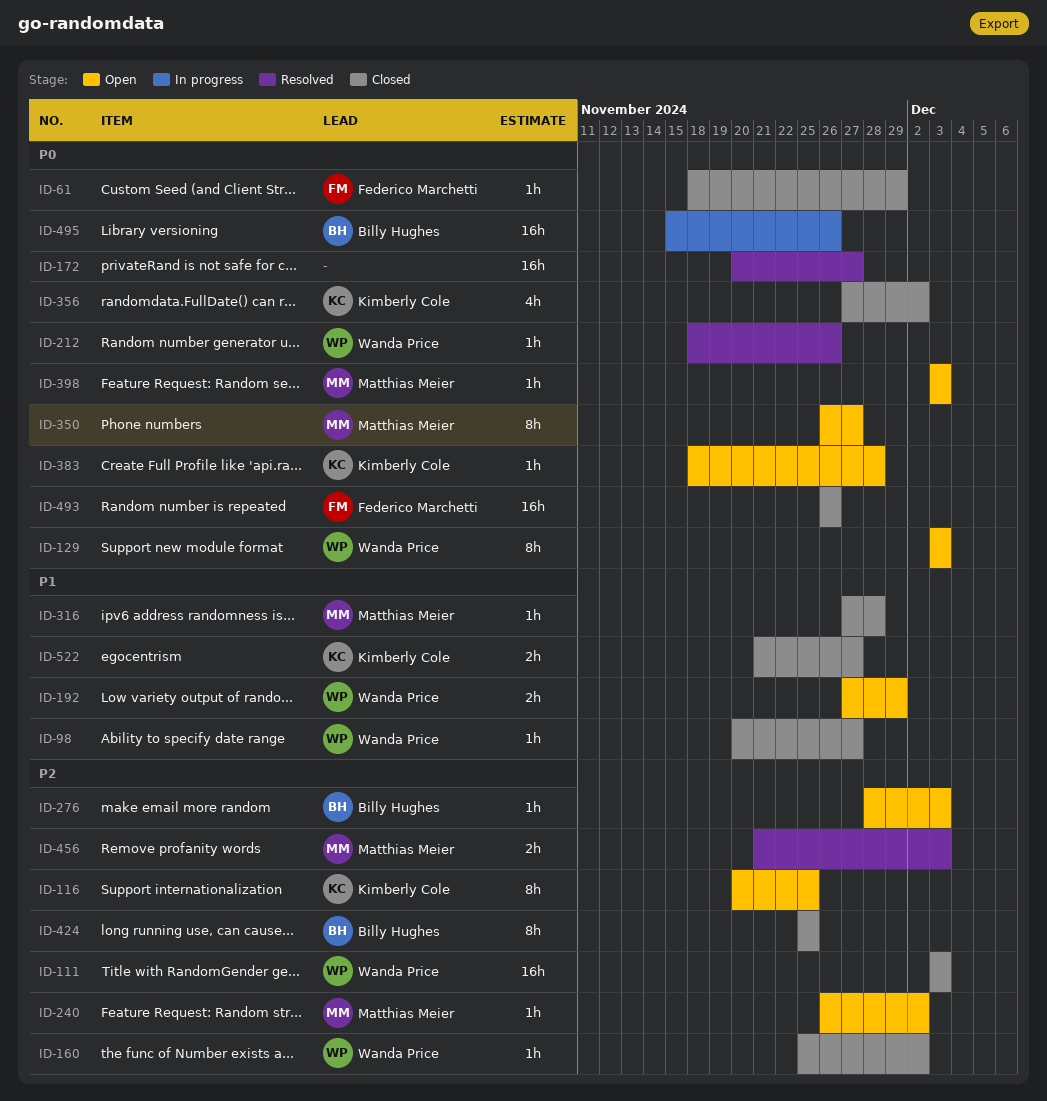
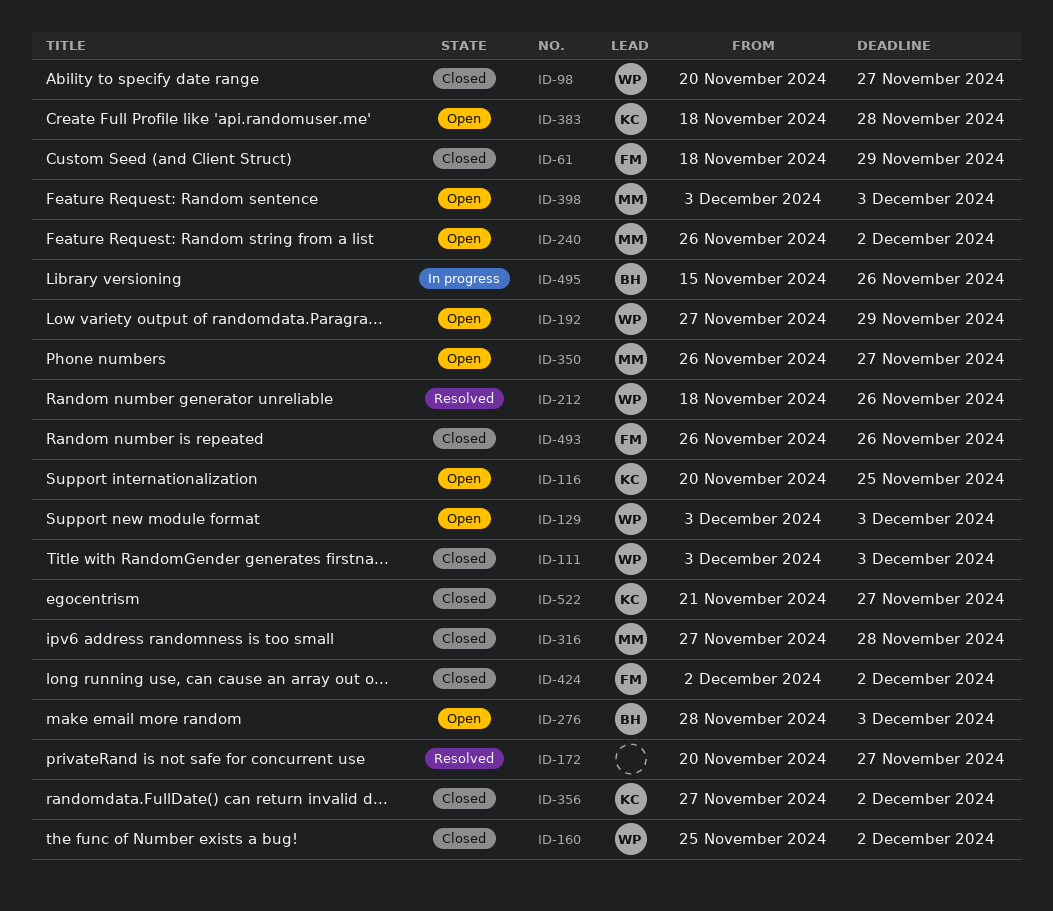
ID-424, owner: Billy Hughes -> Federico Marchetti
ID-424, start: Nov 25 -> Dec 2
ID-424, due: Nov 25 -> Dec 2
ID-456: present -> none

